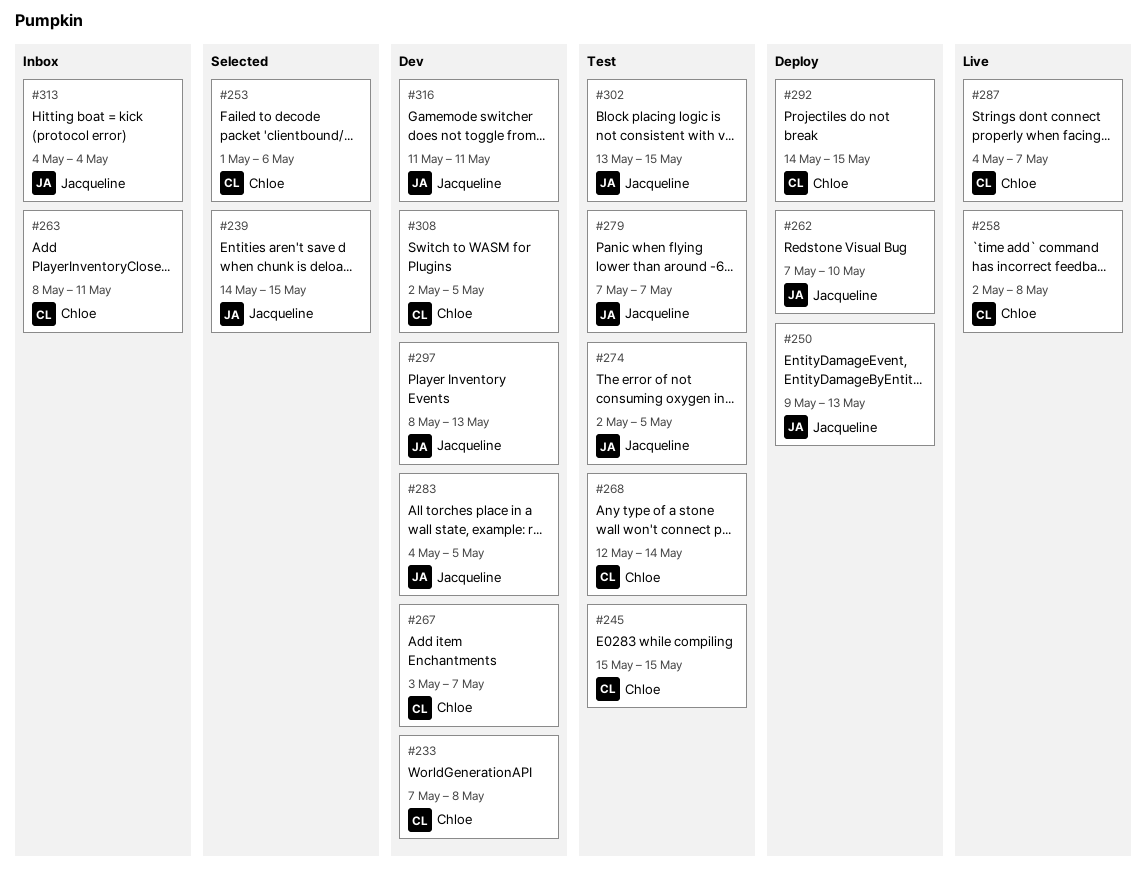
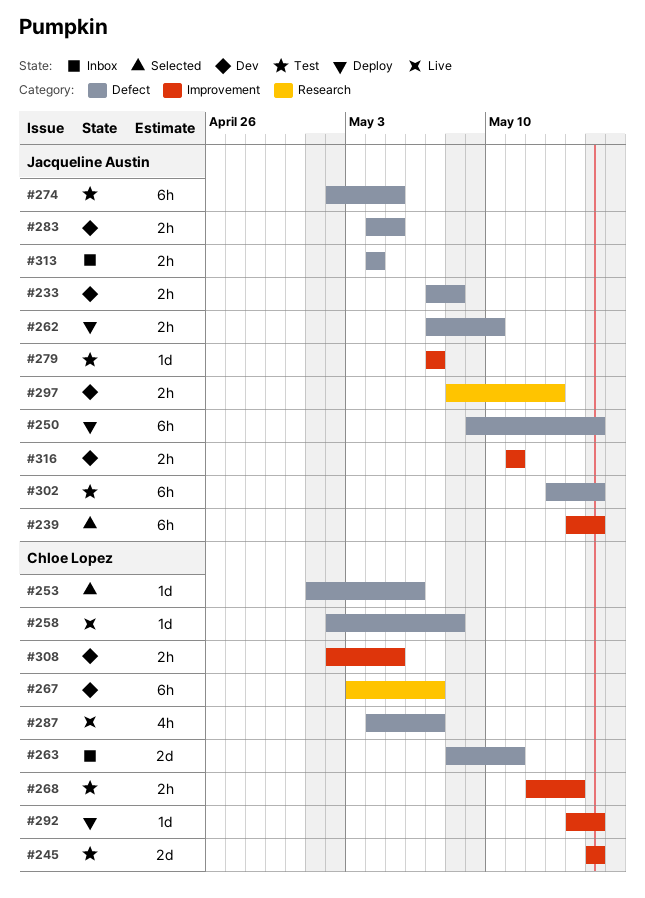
#233, owner: Chloe Lopez -> Jacqueline Austin
#250, due: May 13 -> May 15

